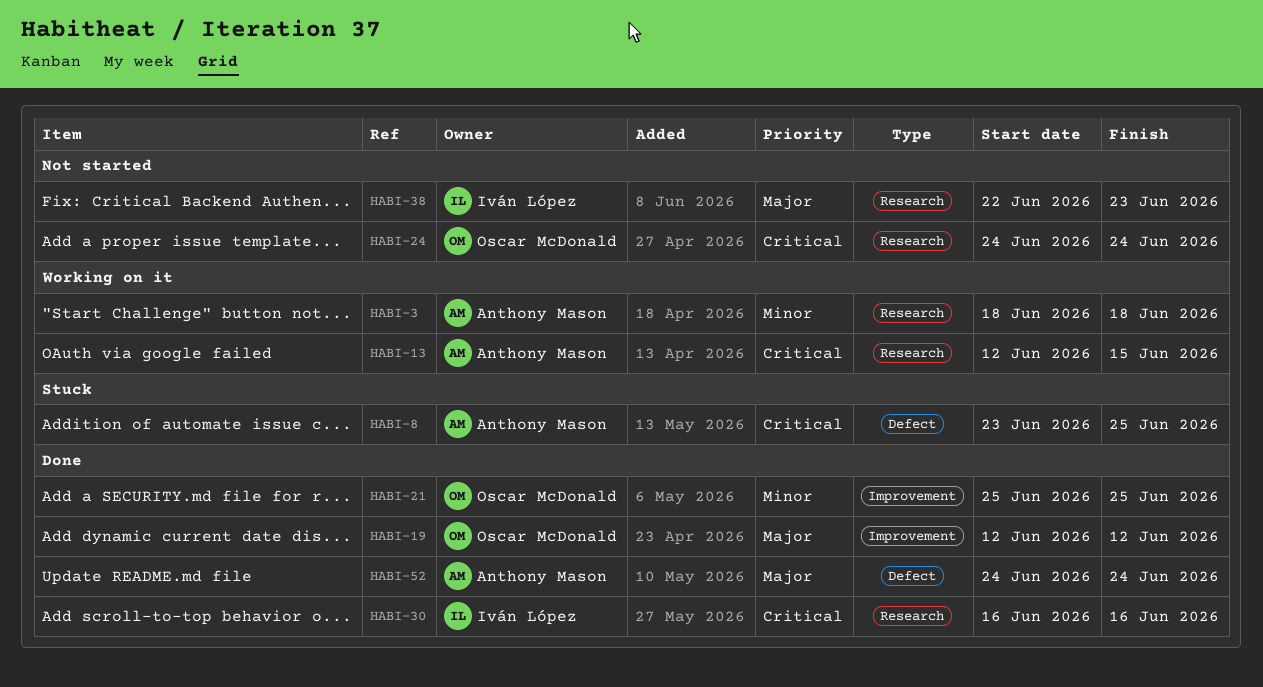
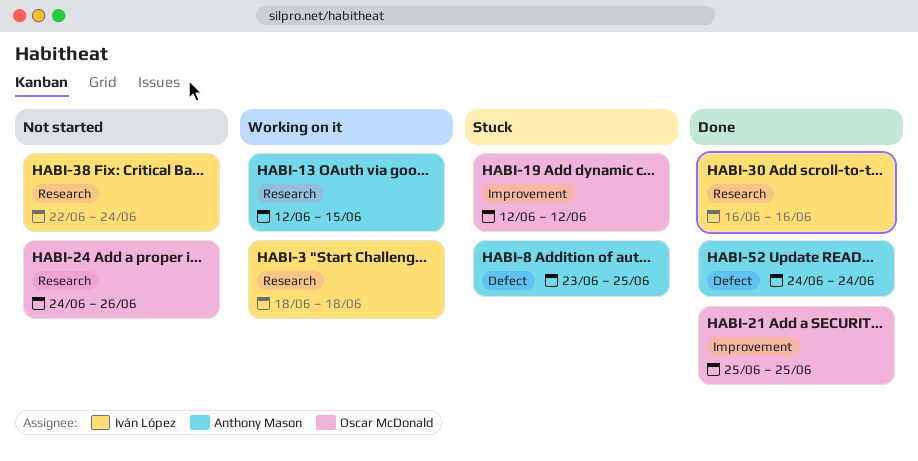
HABI-3, owner: Anthony Mason -> Iván López
HABI-19, status: Done -> Stuck
HABI-24, due: Jun 24 -> Jun 26
HABI-38, due: Jun 23 -> Jun 24

